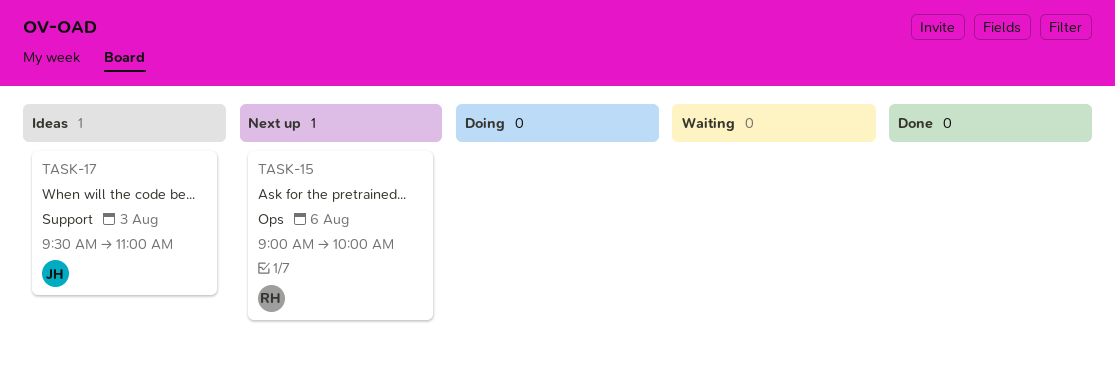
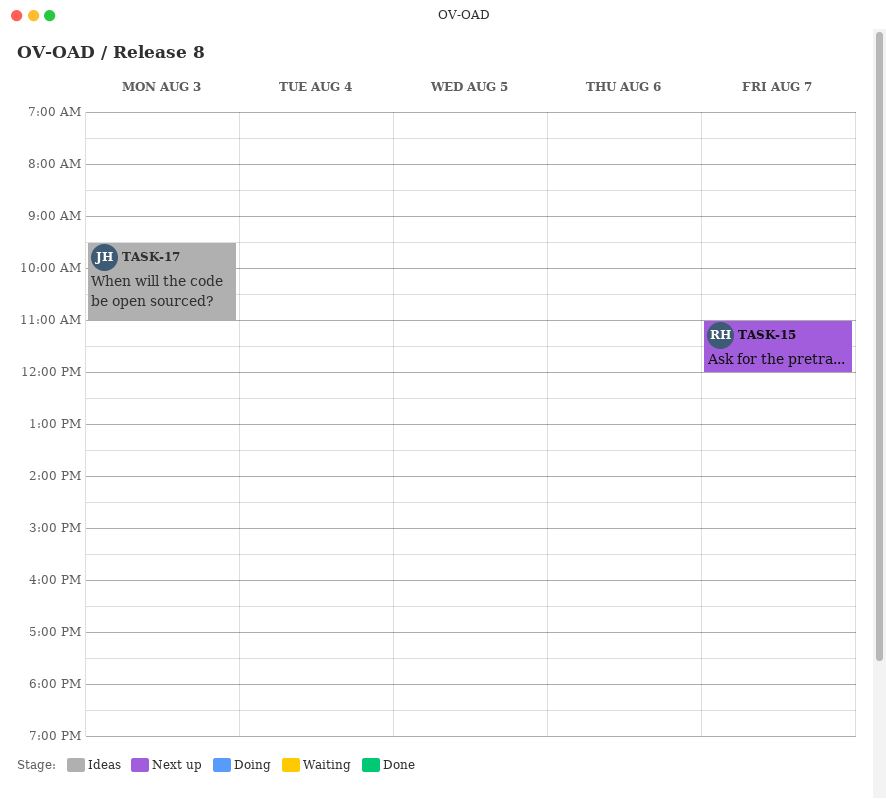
TASK-15, day: Aug 6 -> Aug 7
TASK-15, begins: 09:00 -> 11:00
TASK-15, ends: 10:00 -> 12:00

